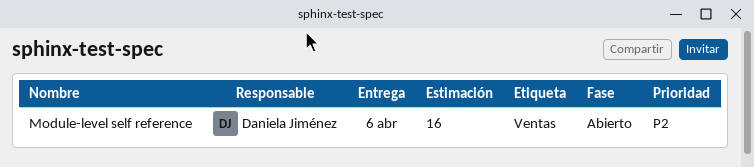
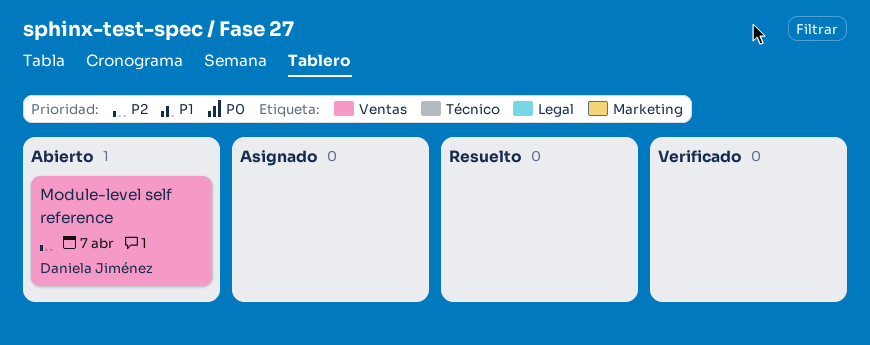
Module-level self reference, due: Apr 6 -> Apr 7

